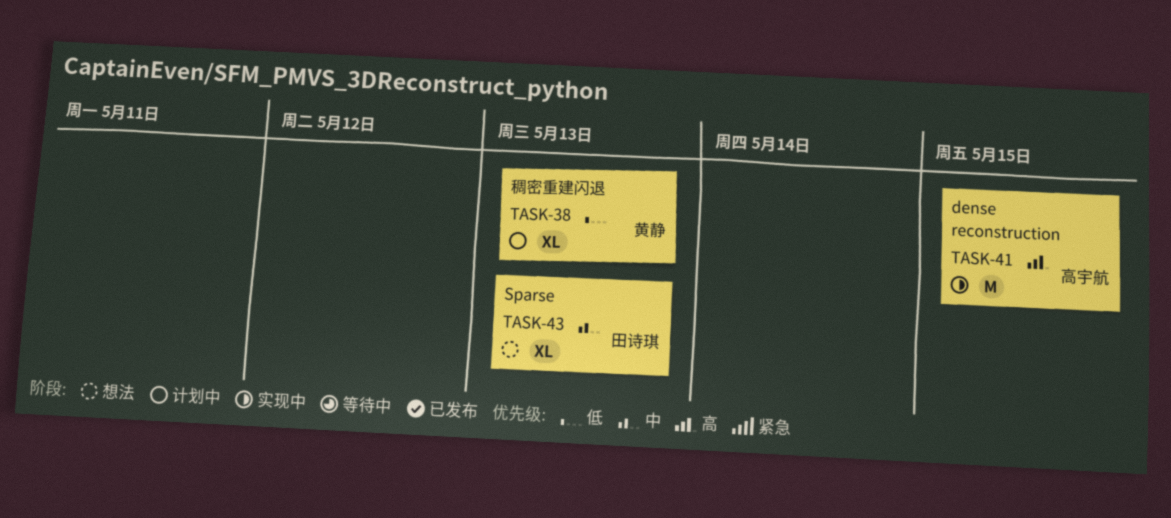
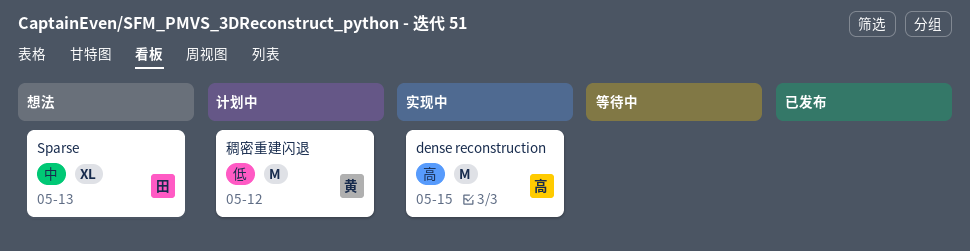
稠密重建闪退, estimate: XL -> M
稠密重建闪退, due: May 13 -> May 12

